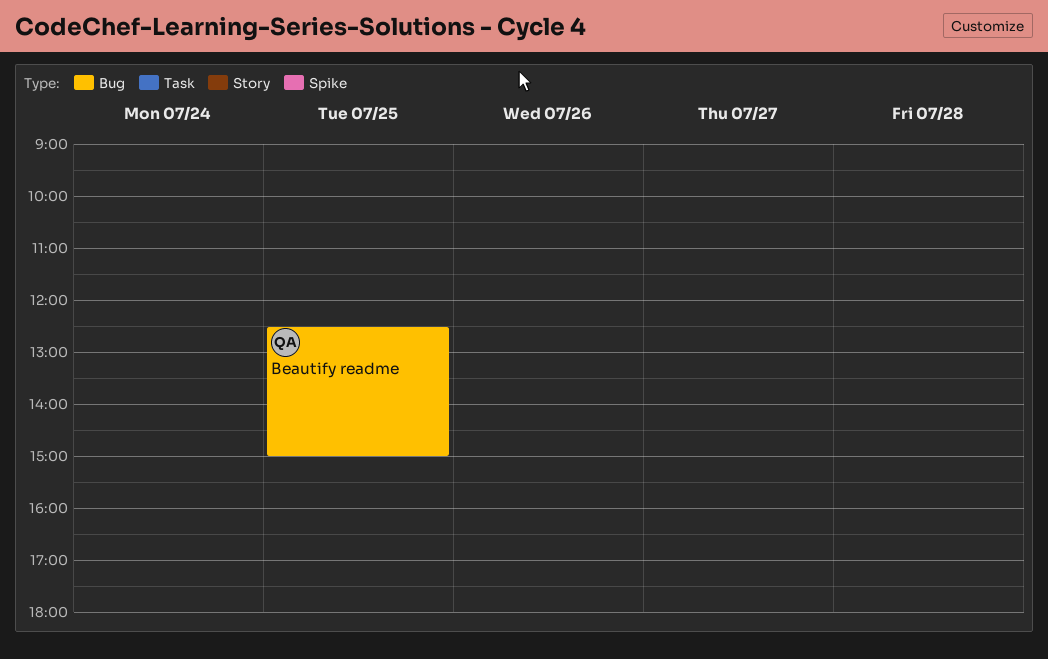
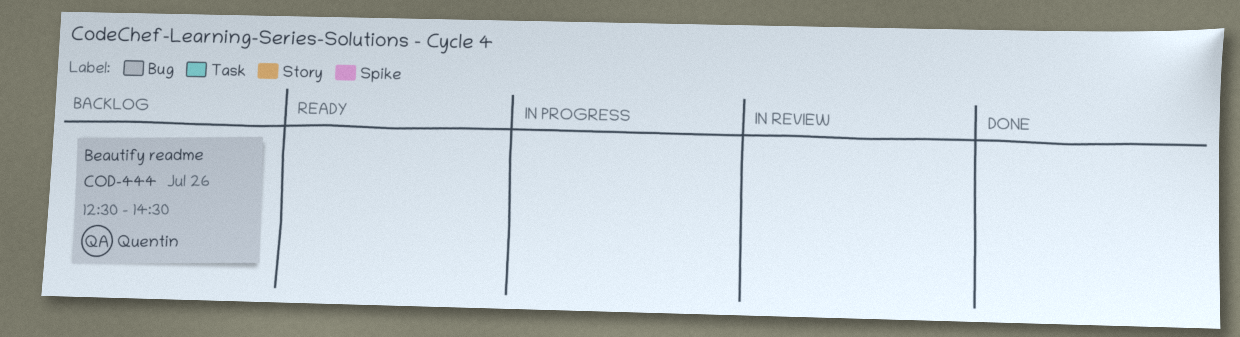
Beautify readme, day: Jul 25 -> Jul 26
Beautify readme, ends: 15:00 -> 14:30

